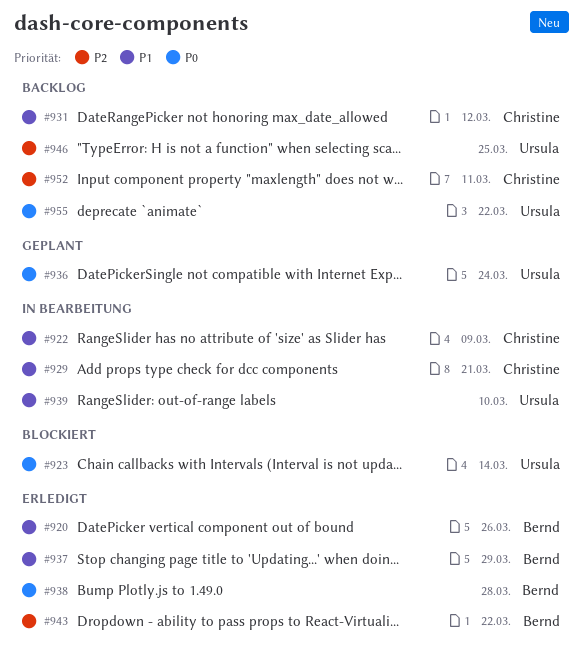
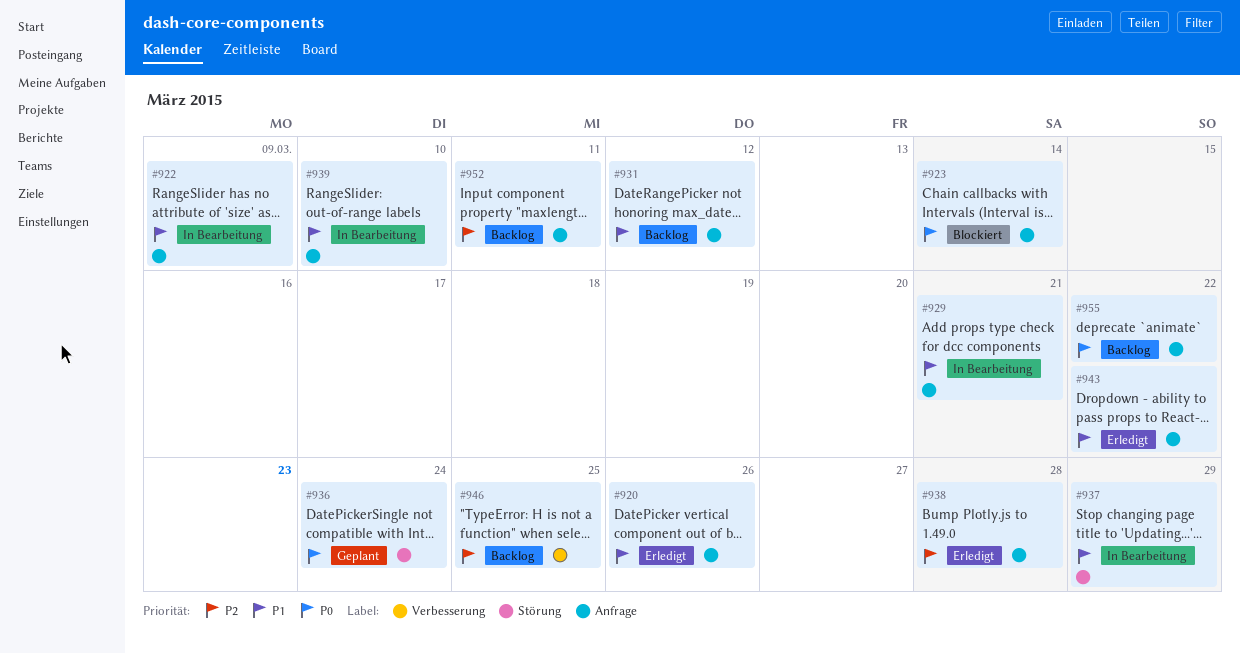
#937, status: Erledigt -> In Bearbeitung
#938, priority: P0 -> P2
#943, priority: P2 -> P1

